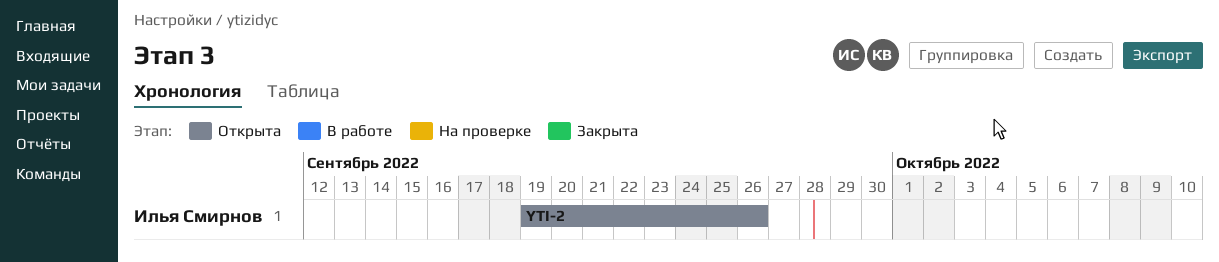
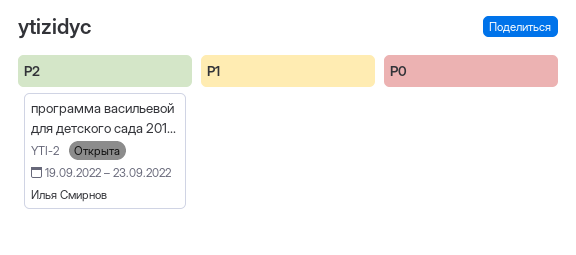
YTI-2, due: Sep 26 -> Sep 23

